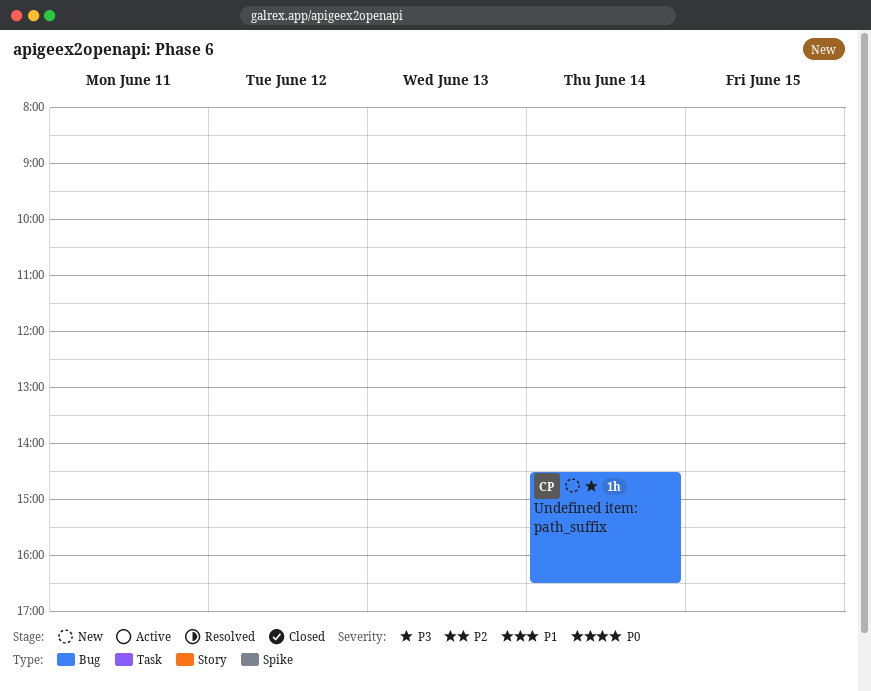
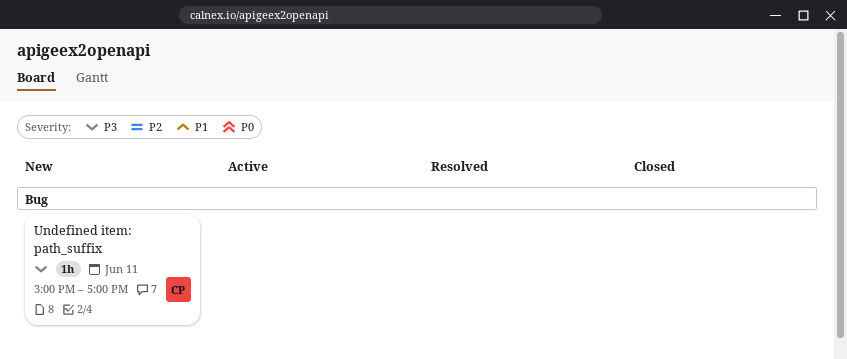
Undefined item: path_suffix, day: Jun 14 -> Jun 11
Undefined item: path_suffix, begins: 14:30 -> 15:00
Undefined item: path_suffix, ends: 16:30 -> 17:00

